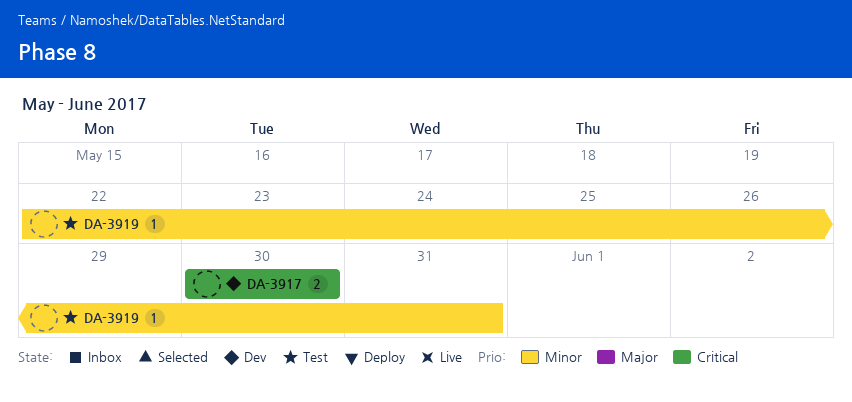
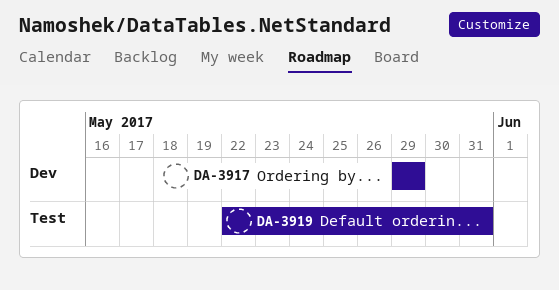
DA-3917, start: May 30 -> May 29
DA-3917, due: May 30 -> May 29

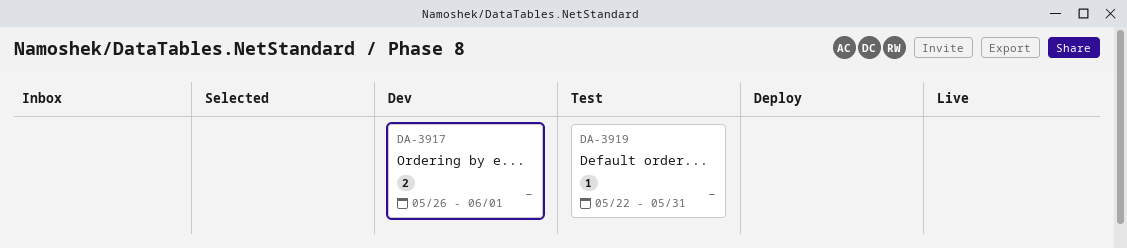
DA-3917, start: May 29 -> May 26
DA-3917, due: May 29 -> Jun 1

